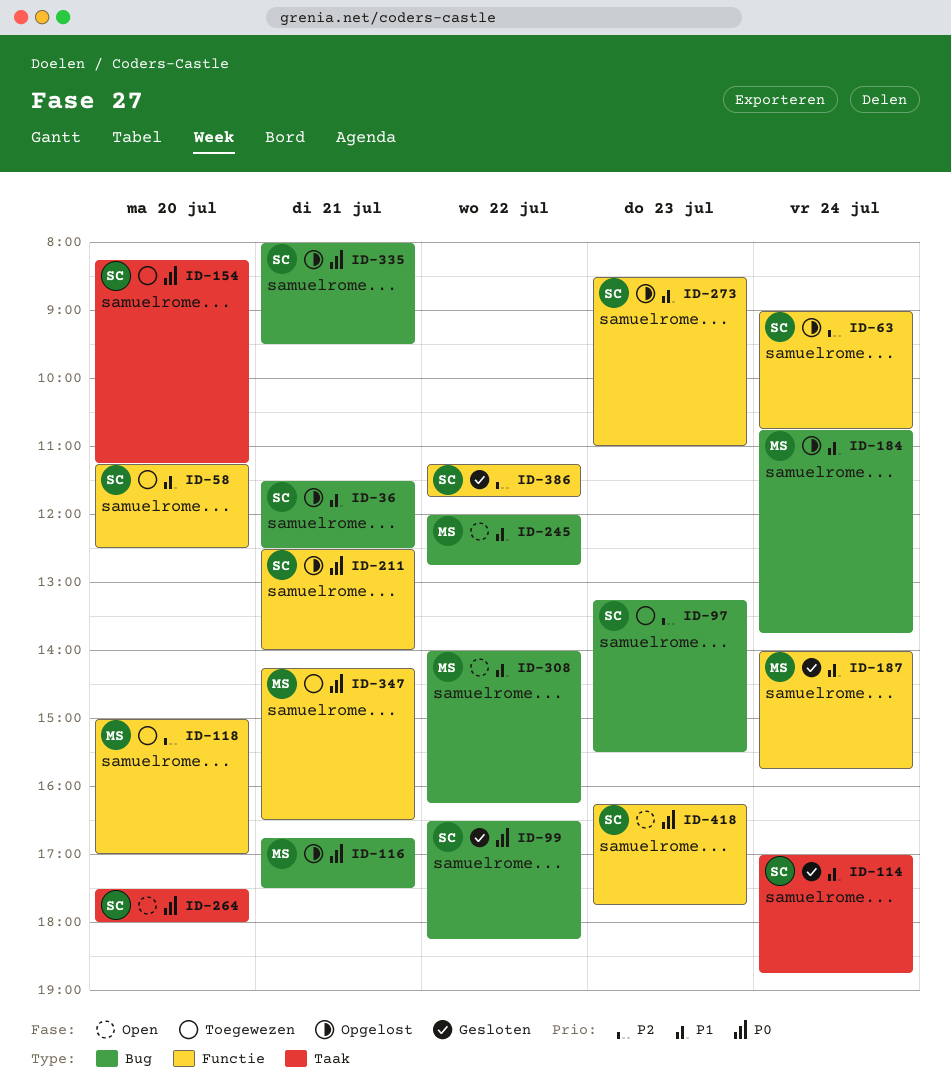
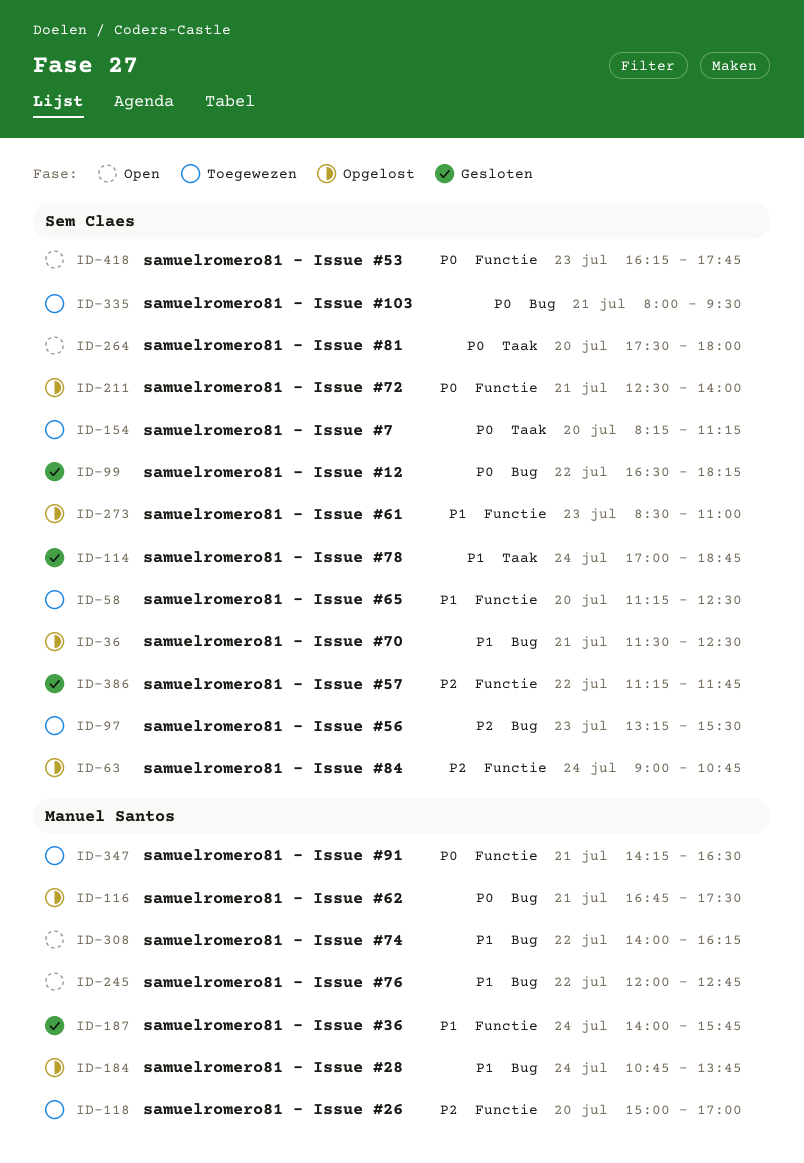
ID-335, status: Opgelost -> Toegewezen

